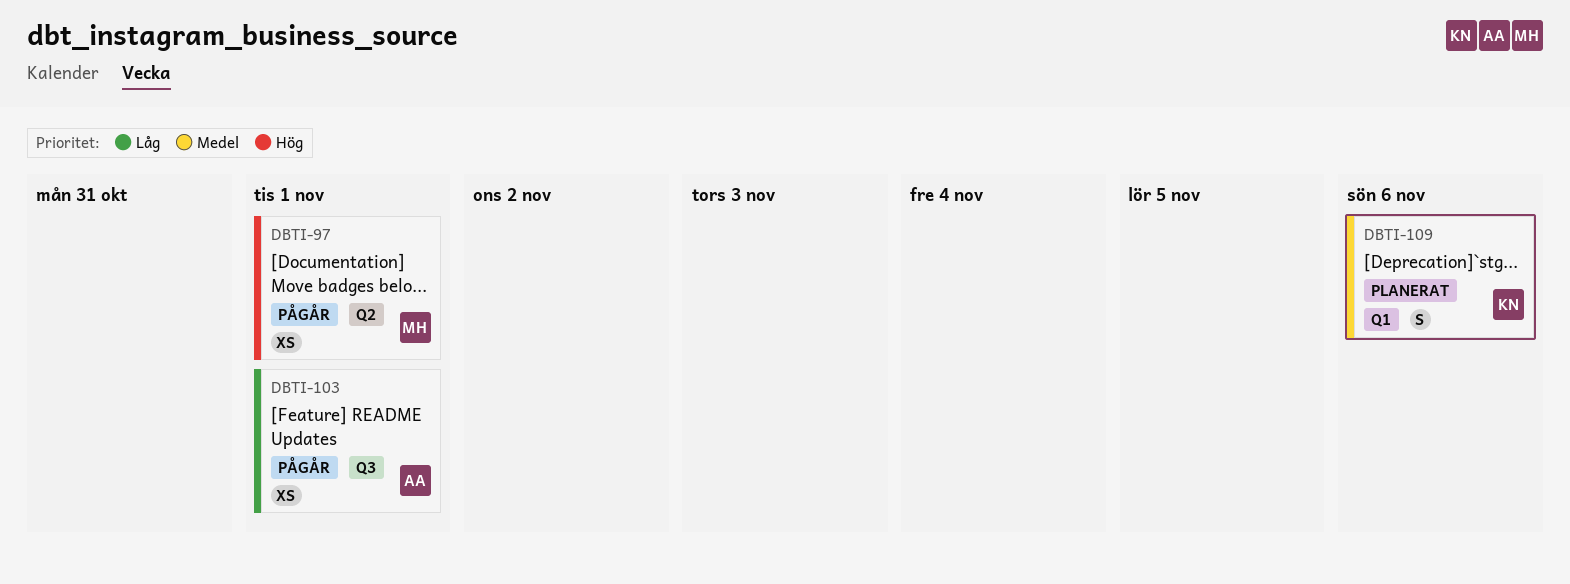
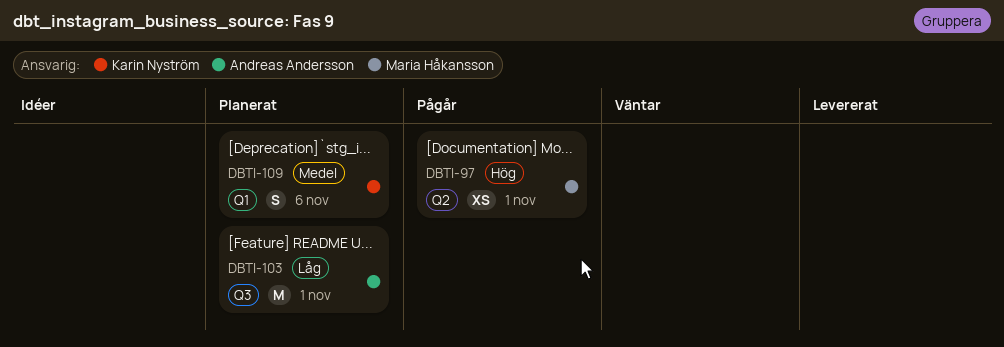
DBTI-103, status: Pågår -> Planerat
DBTI-103, estimate: XS -> M

